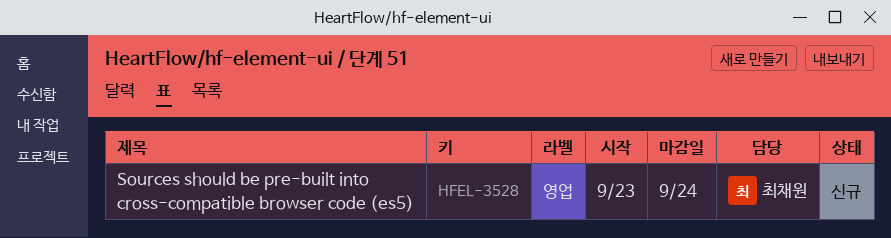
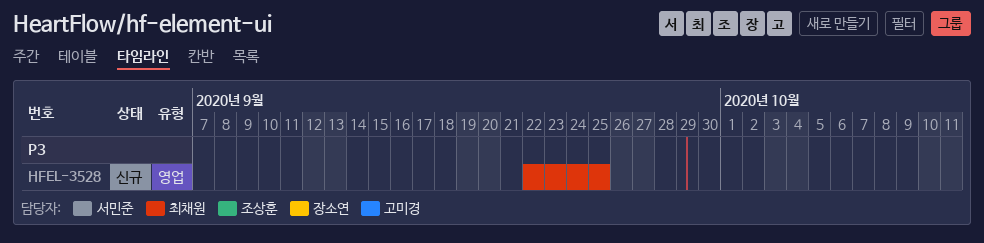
HFEL-3528, start: Sep 23 -> Sep 22
HFEL-3528, due: Sep 24 -> Sep 25

